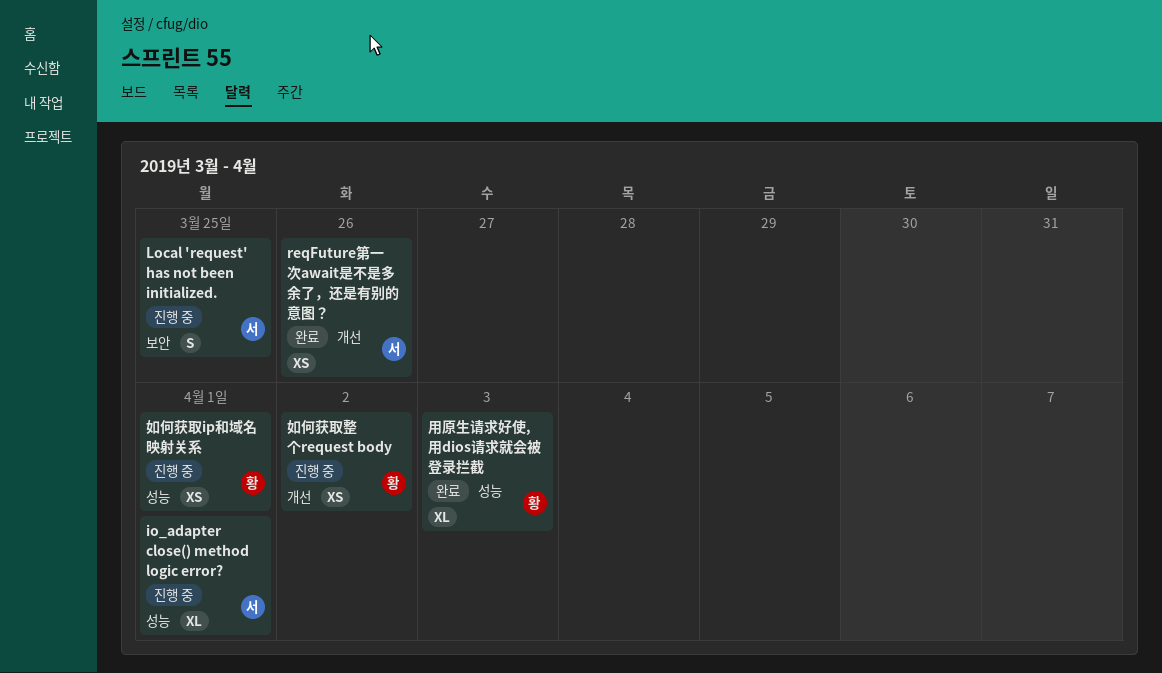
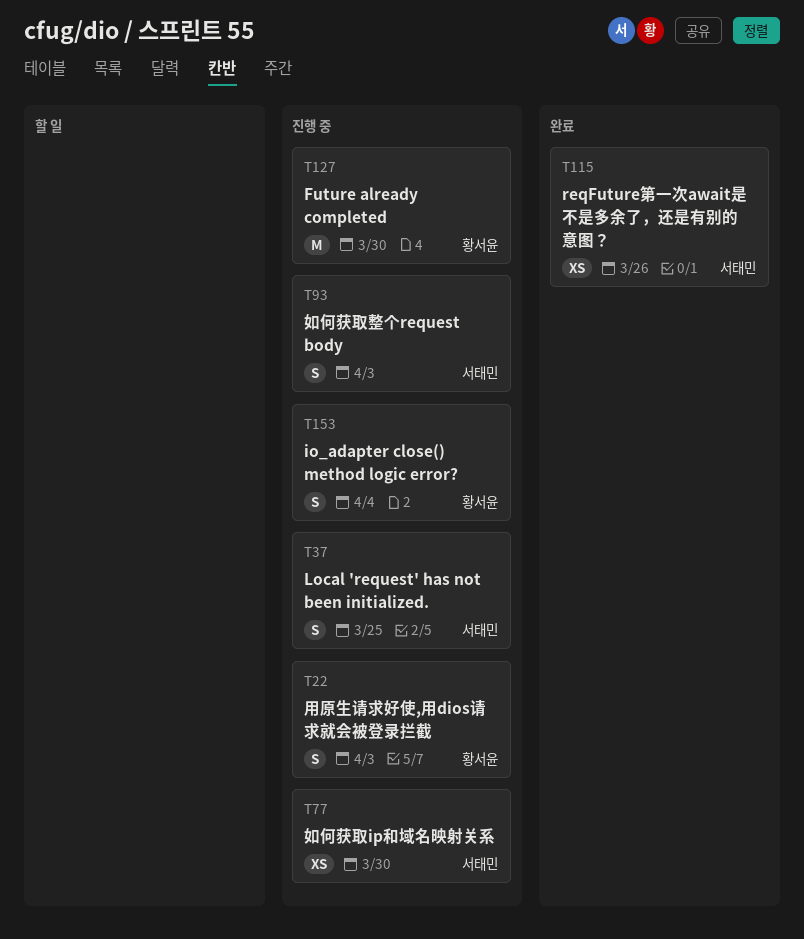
Future already completed: none -> present
io_adapter close() method logic error?, owner: 서태민 -> 황서윤
io_adapter close() method logic error?, estimate: XL -> S
io_adapter close() method logic error?, due: Apr 1 -> Apr 4
如何获取ip和域名映射关系, owner: 황서윤 -> 서태민
如何获取ip和域名映射关系, due: Apr 1 -> Mar 30
如何获取整个request body, owner: 황서윤 -> 서태민
如何获取整个request body, estimate: XS -> S
如何获取整个request body, due: Apr 2 -> Apr 3
用原生请求好使,用dios请求就会被登录拦截, status: 완료 -> 진행 중
用原生请求好使,用dios请求就会被登录拦截, estimate: XL -> S

